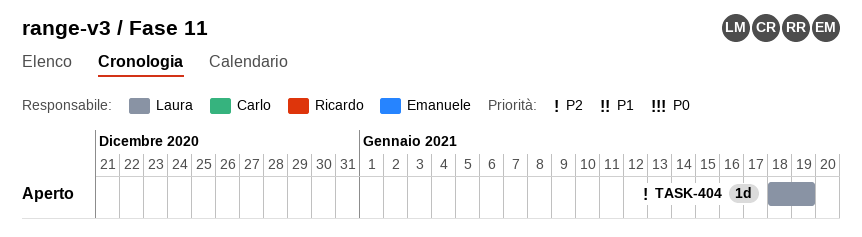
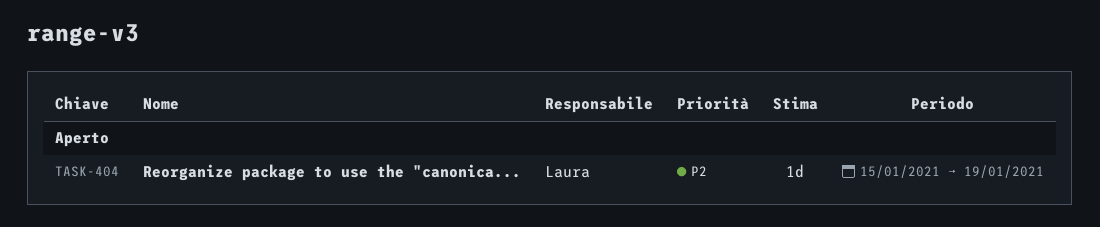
TASK-404, start: Jan 18 -> Jan 15

